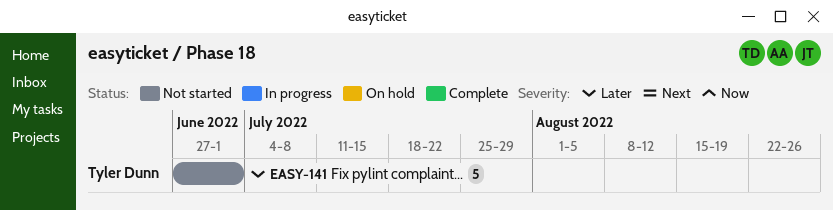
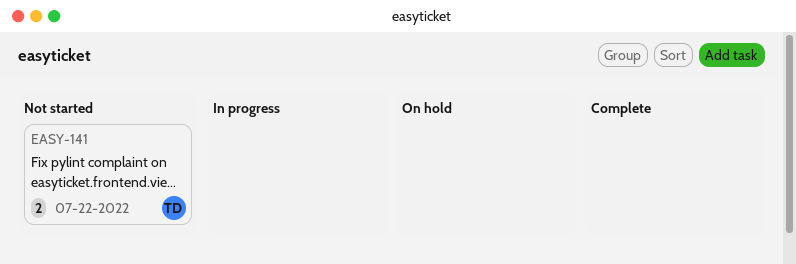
EASY-141, estimate: 5 -> 2
EASY-141, due: Jul 1 -> Jul 22

